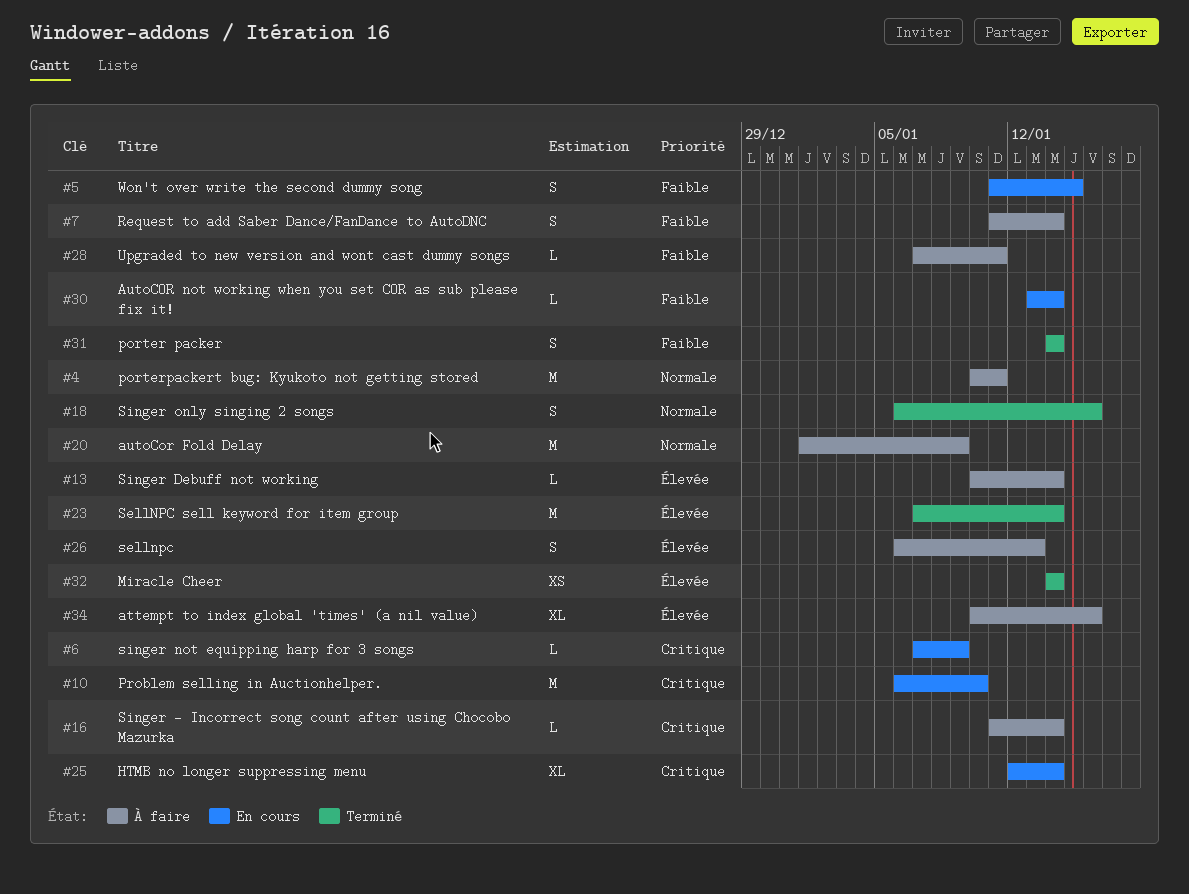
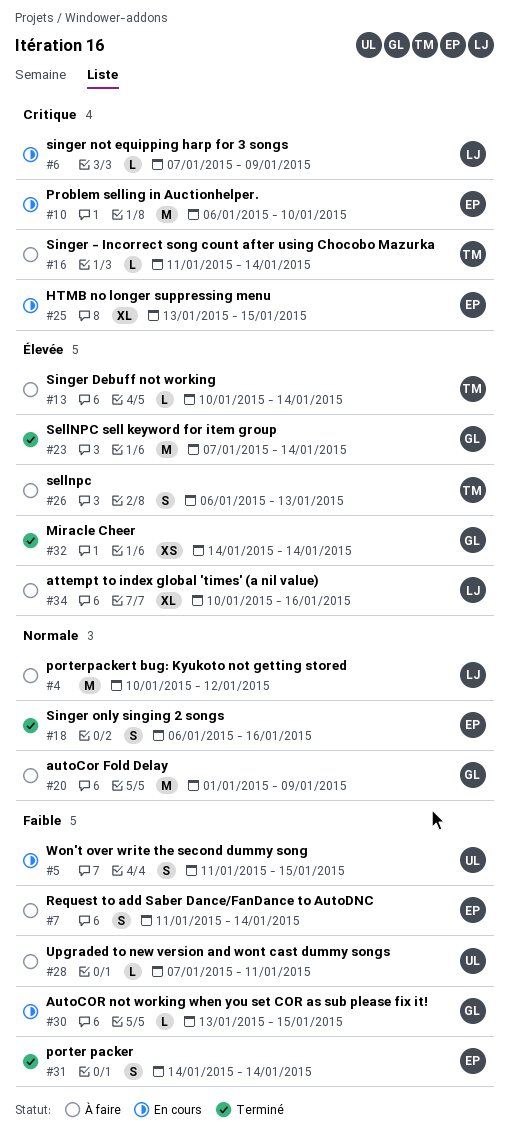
#4, due: Jan 11 -> Jan 12
#25, start: Jan 12 -> Jan 13
#25, due: Jan 14 -> Jan 15
#30, due: Jan 14 -> Jan 15

